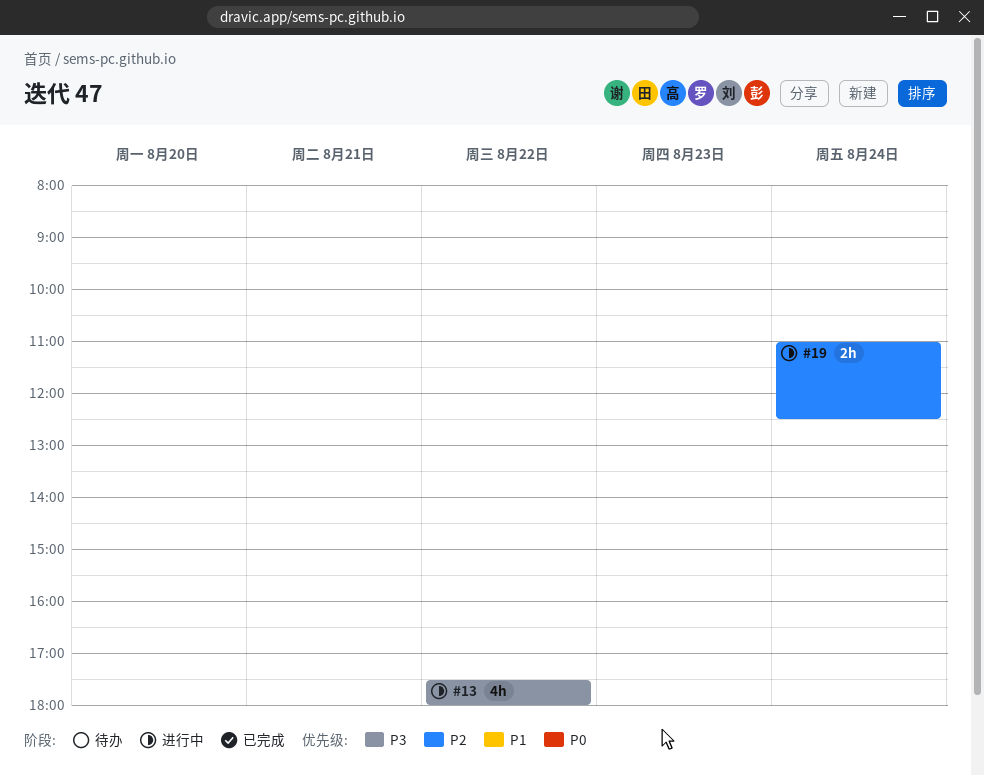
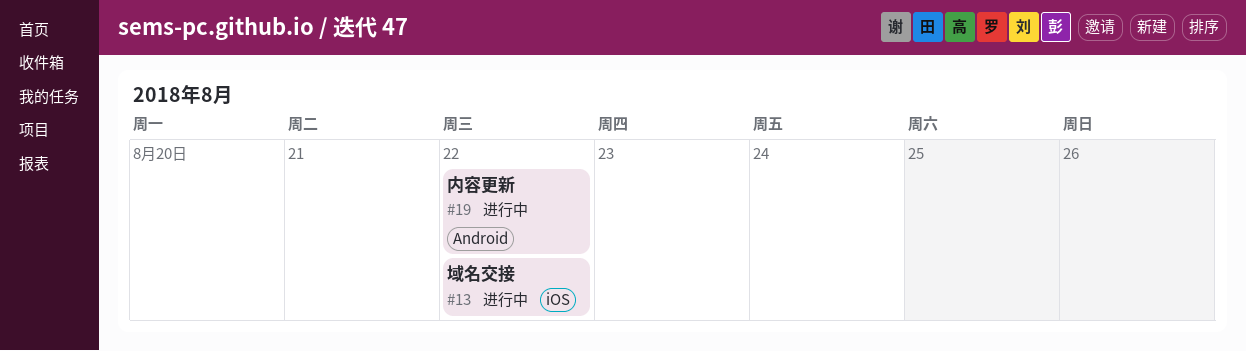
#19, day: Aug 24 -> Aug 22

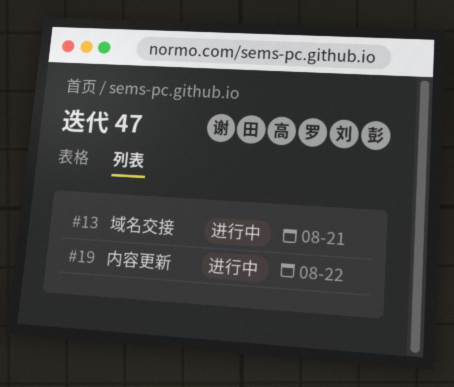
#13, day: Aug 22 -> Aug 21

